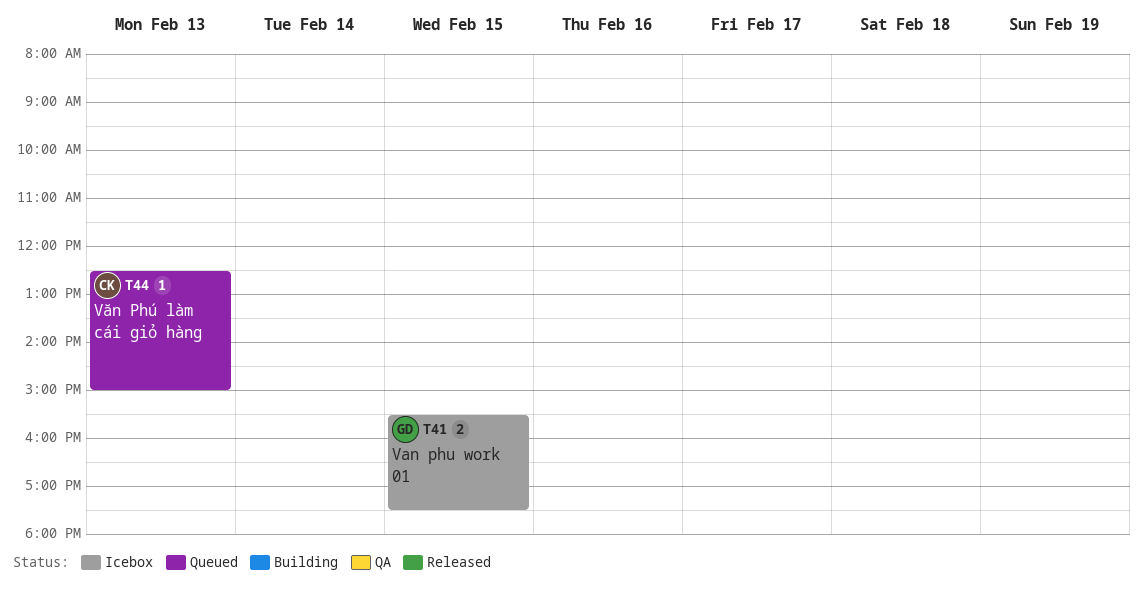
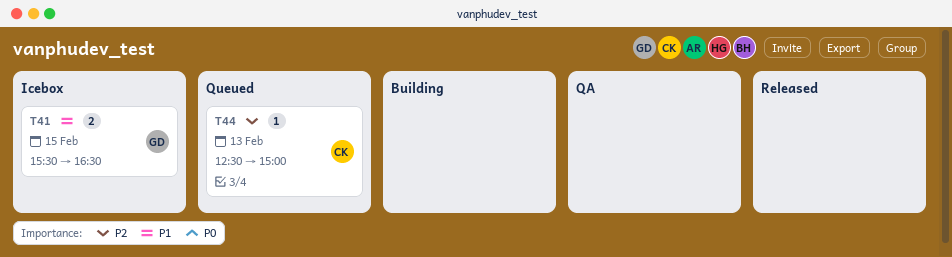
T41, ends: 17:30 -> 16:30

